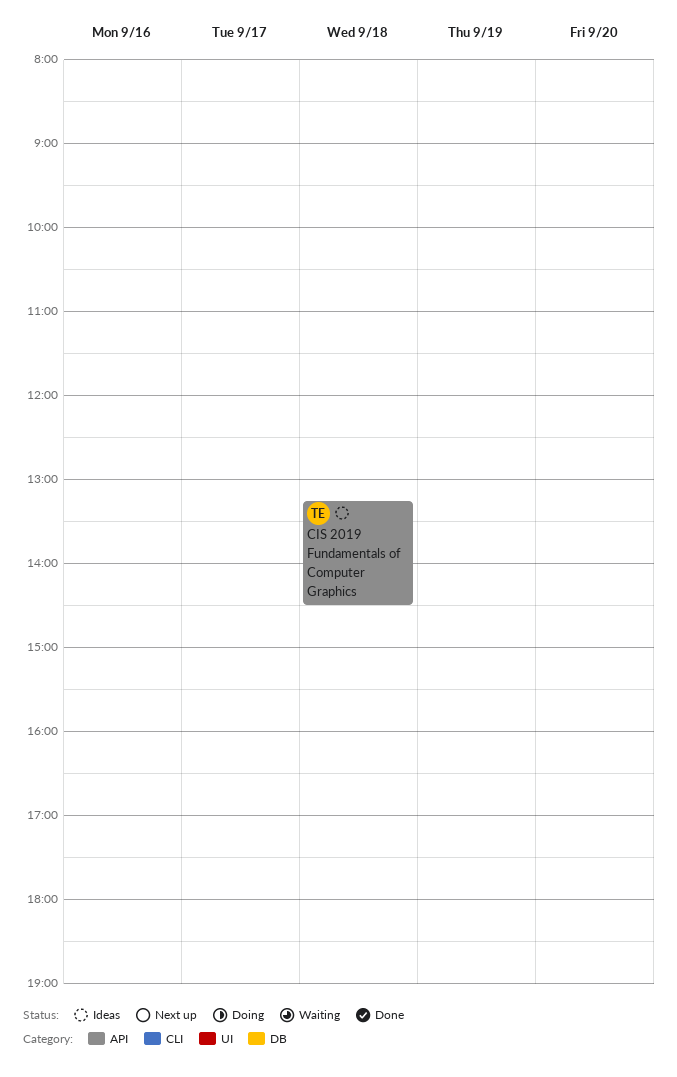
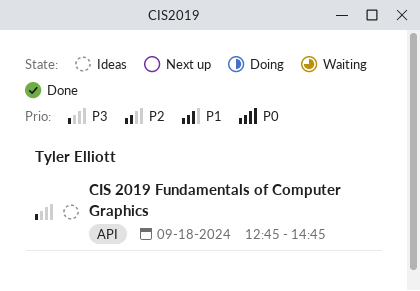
CIS 2019 Fundamentals of Computer Graphics, begins: 13:15 -> 12:45
CIS 2019 Fundamentals of Computer Graphics, ends: 14:30 -> 14:45

